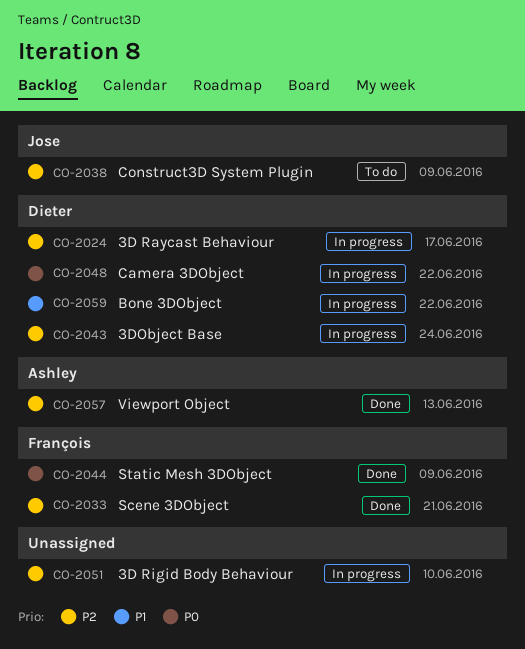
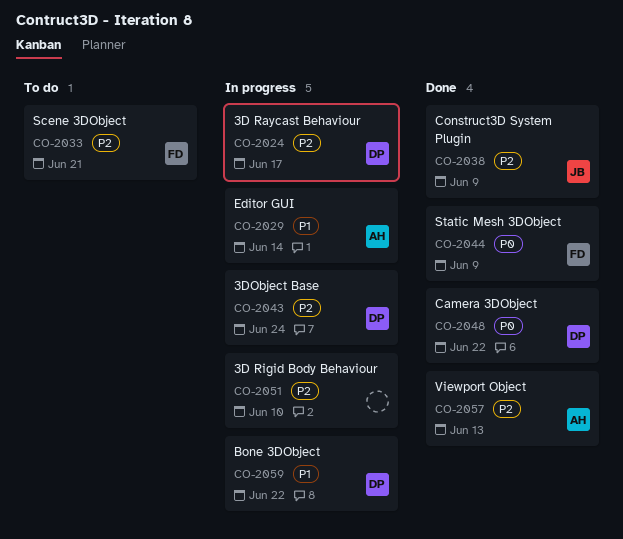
CO-2029: none -> present
CO-2033, status: Done -> To do
CO-2038, status: To do -> Done
CO-2048, status: In progress -> Done

